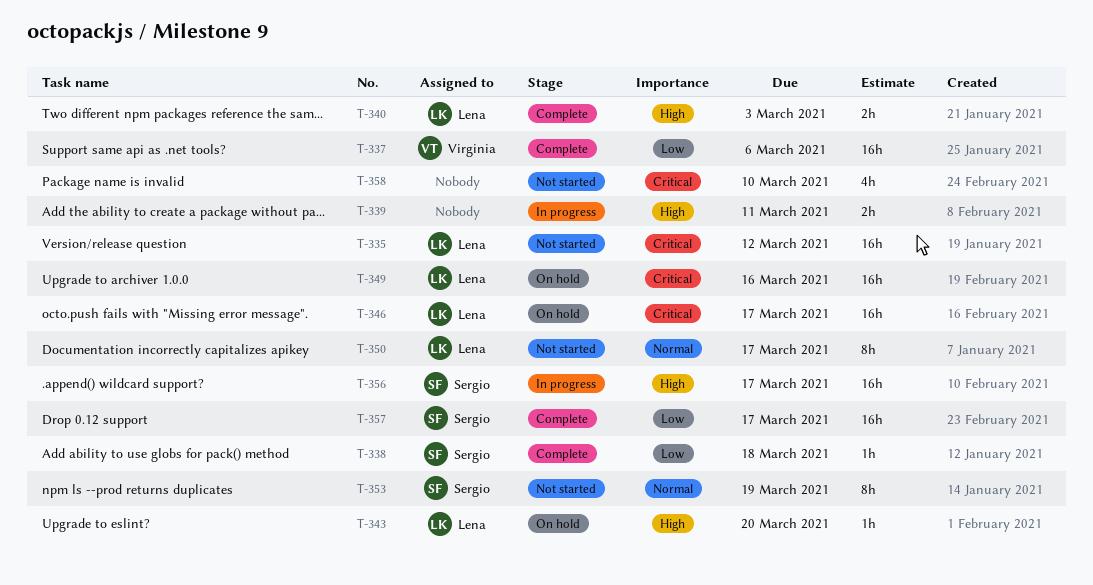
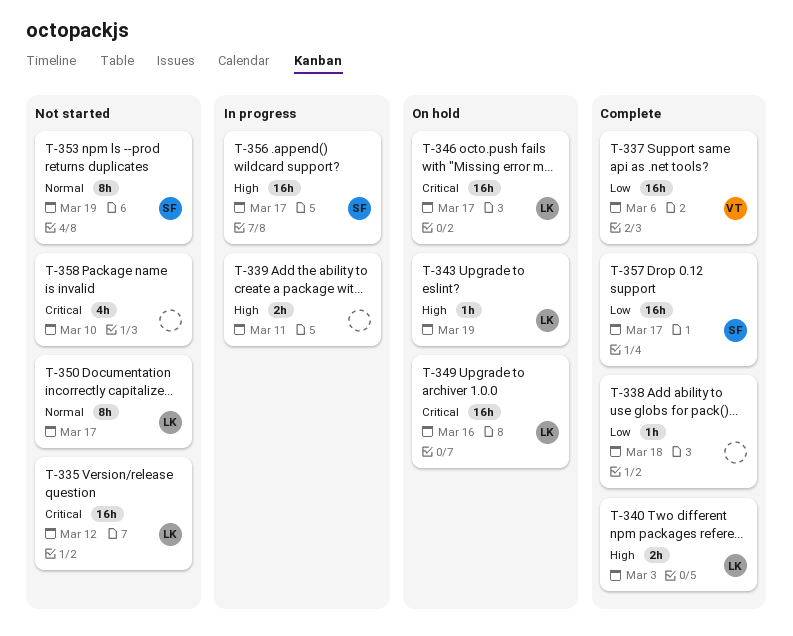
T-338, owner: Sergio -> none
T-343, due: Mar 20 -> Mar 19

